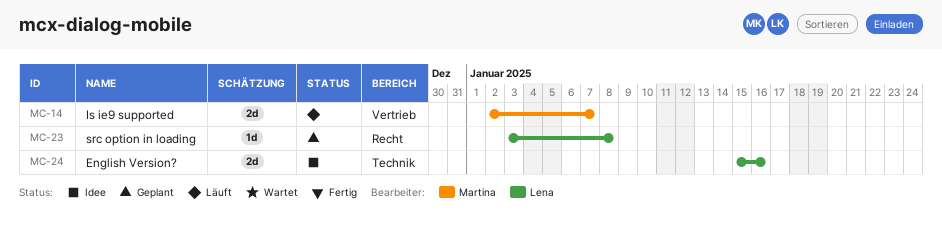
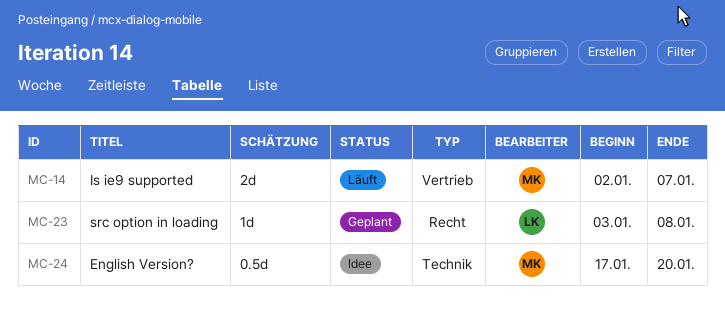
MC-24, owner: Lena -> Martina
MC-24, estimate: 2d -> 0.5d
MC-24, start: Jan 15 -> Jan 17
MC-24, due: Jan 16 -> Jan 20

